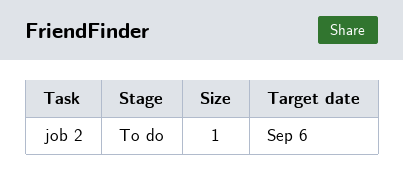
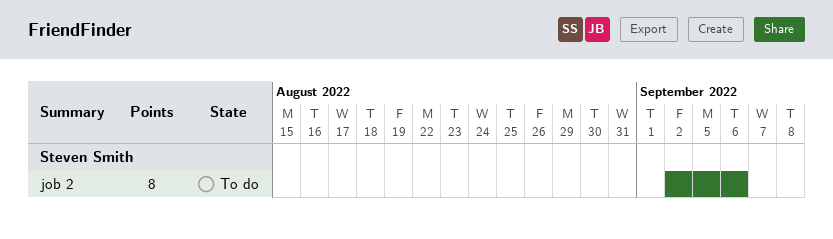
job 2, estimate: 1 -> 8

